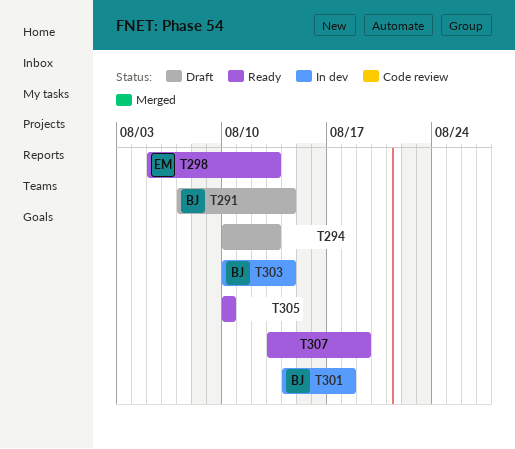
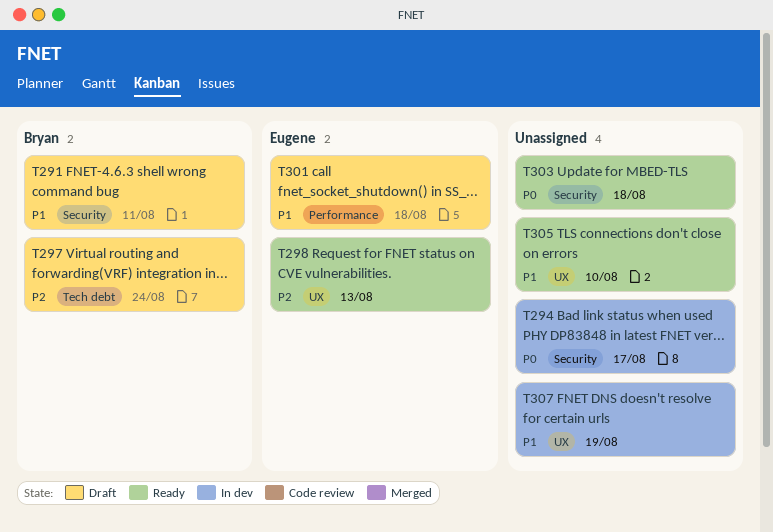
T291, due: Aug 14 -> Aug 11
T294, status: Draft -> In dev
T294, due: Aug 13 -> Aug 17
T297: none -> present
T301, status: In dev -> Draft
T301, owner: Bryan -> Eugene
T303, status: In dev -> Ready
T303, owner: Bryan -> none
T303, due: Aug 14 -> Aug 18
T307, status: Ready -> In dev

